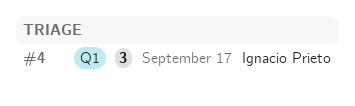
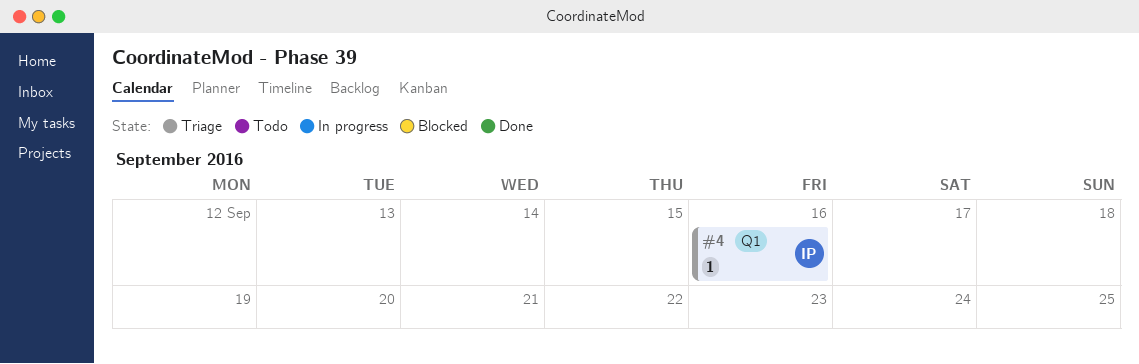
#4, estimate: 3 -> 1
#4, due: Sep 17 -> Sep 16

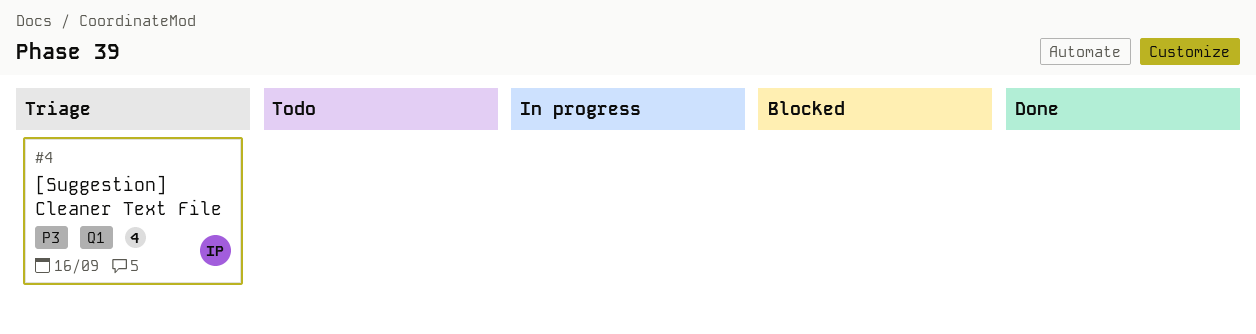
#4, estimate: 1 -> 4

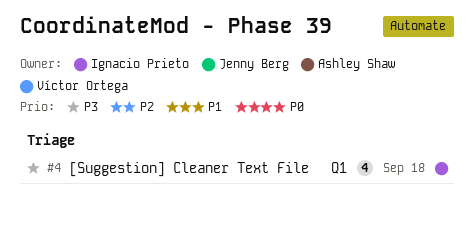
#4, due: Sep 16 -> Sep 18

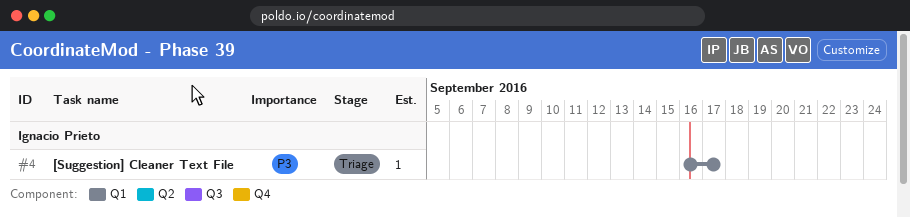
#4, estimate: 4 -> 1
#4, due: Sep 18 -> Sep 17

